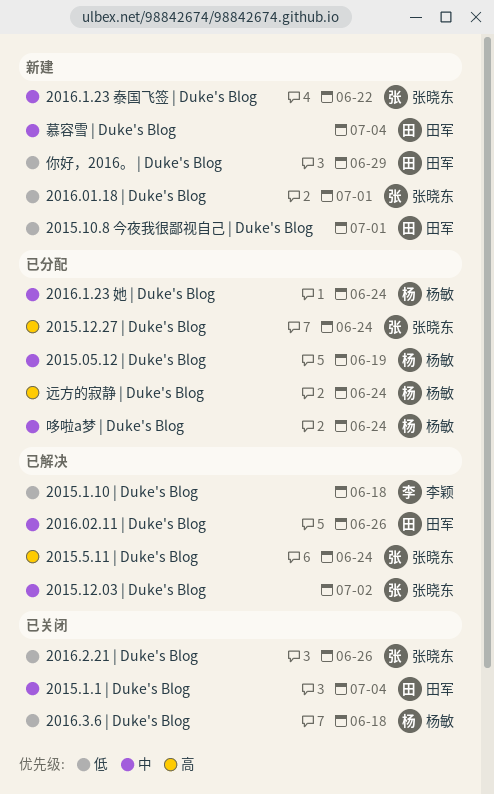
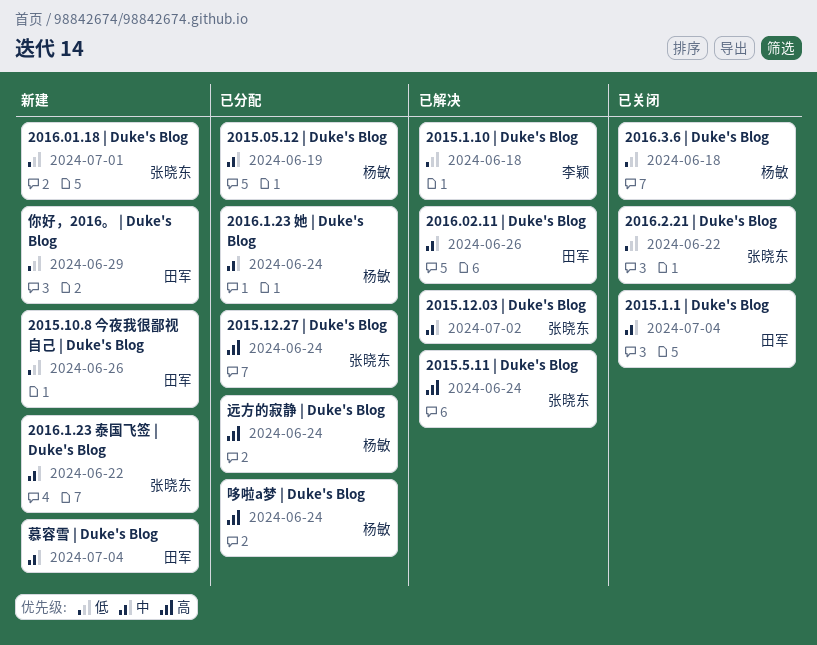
2015.10.8 今夜我很鄙视自己 | Duke's Blog, due: Jul 1 -> Jun 26
2016.2.21 | Duke's Blog, due: Jun 26 -> Jun 22
哆啦a梦 | Duke's Blog, priority: 中 -> 高

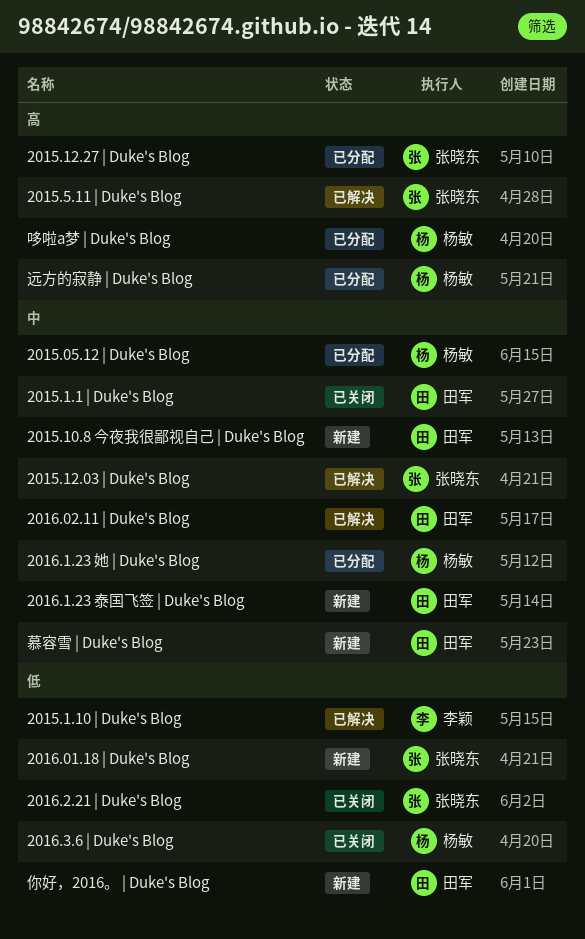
2015.10.8 今夜我很鄙视自己 | Duke's Blog, priority: 低 -> 中
2016.1.23 泰国飞签 | Duke's Blog, owner: 张晓东 -> 田军

